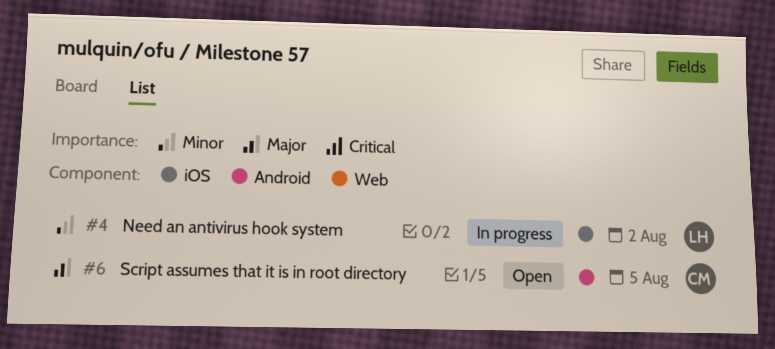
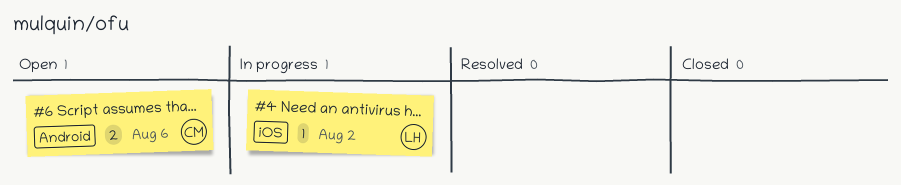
#6, due: Aug 5 -> Aug 6

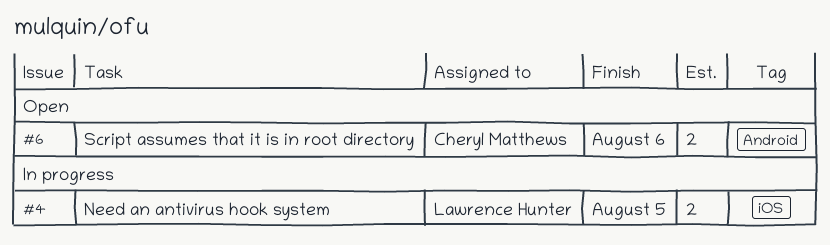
#4, estimate: 1 -> 2
#4, due: Aug 2 -> Aug 5

